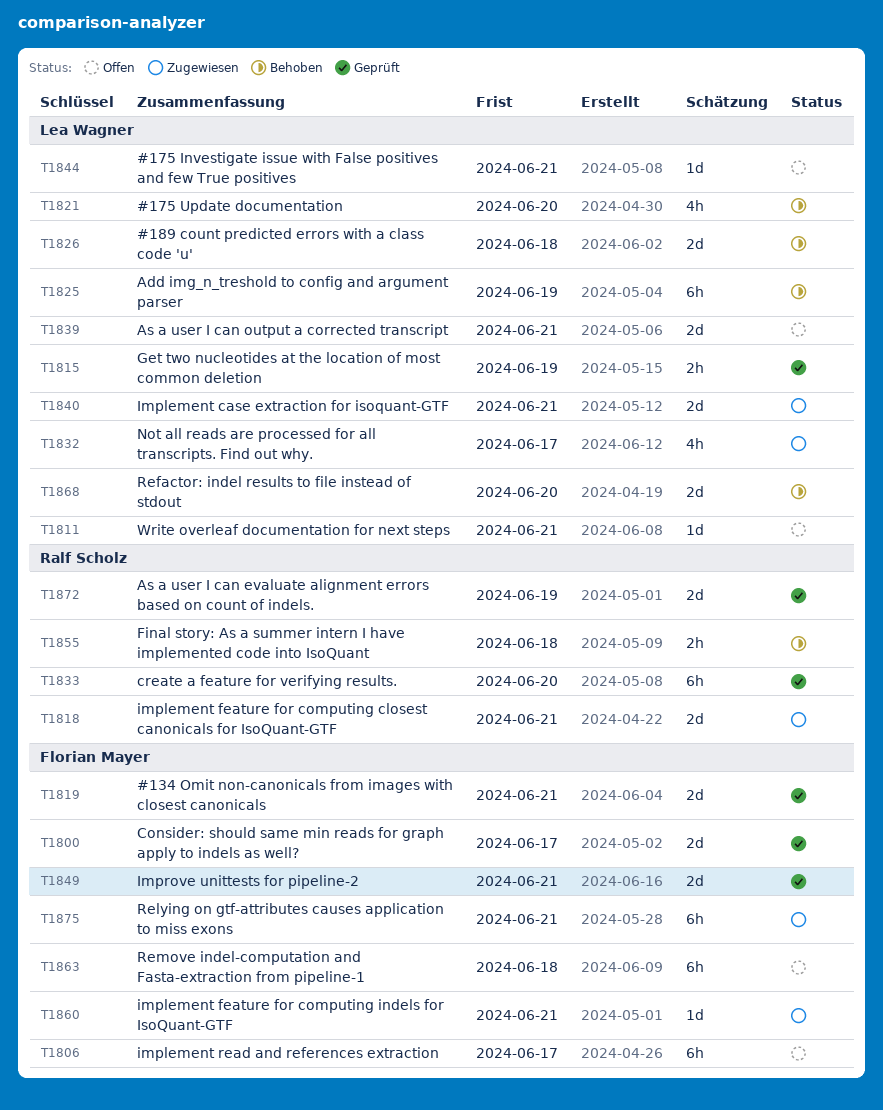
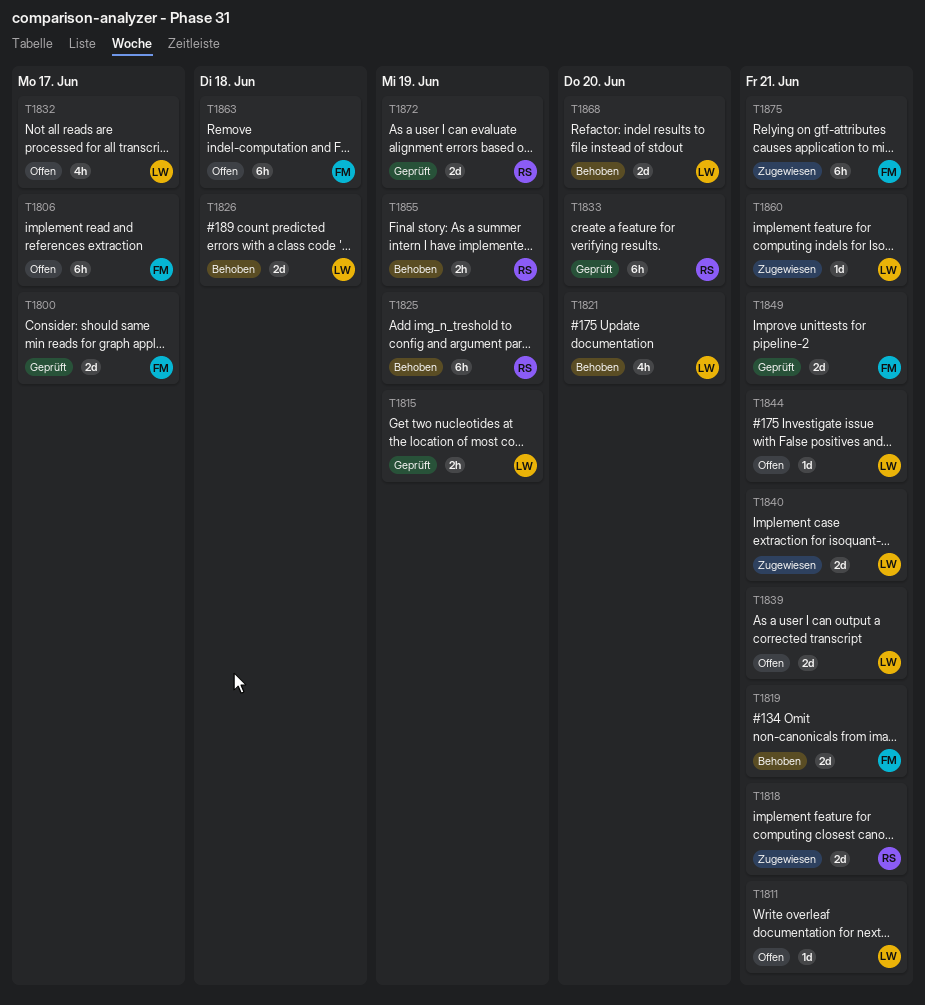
T1819, status: Geprüft -> Behoben
T1825, owner: Lea Wagner -> Ralf Scholz
T1832, status: Zugewiesen -> Offen
T1855, due: Jun 18 -> Jun 19
T1860, owner: Florian Mayer -> Lea Wagner

